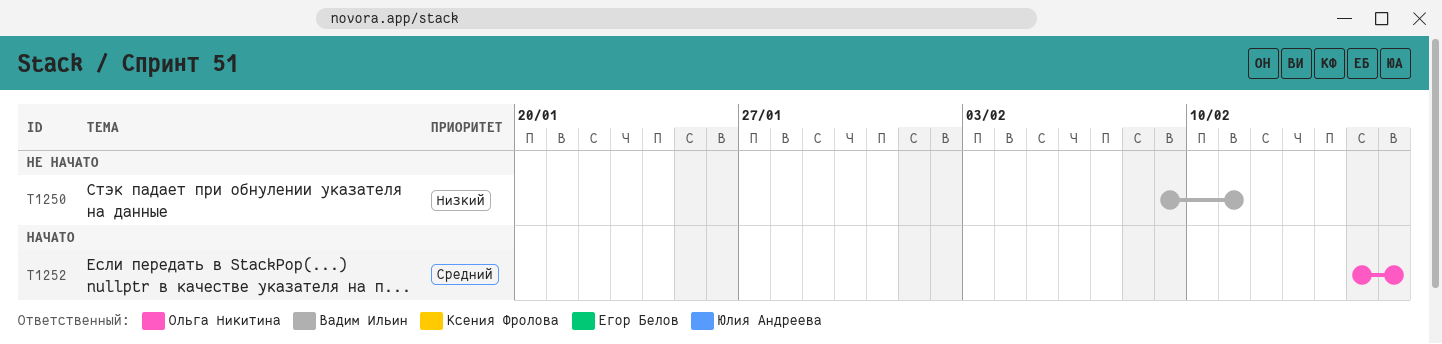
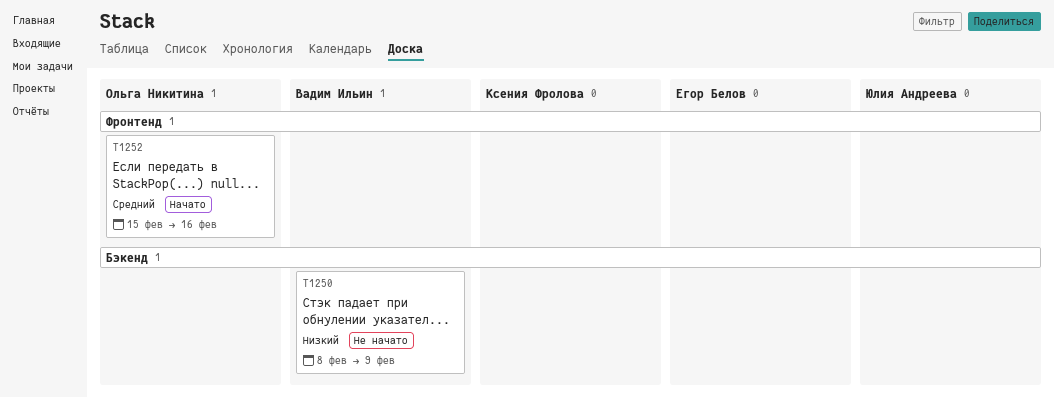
T1250, start: Feb 9 -> Feb 8
T1250, due: Feb 11 -> Feb 9

